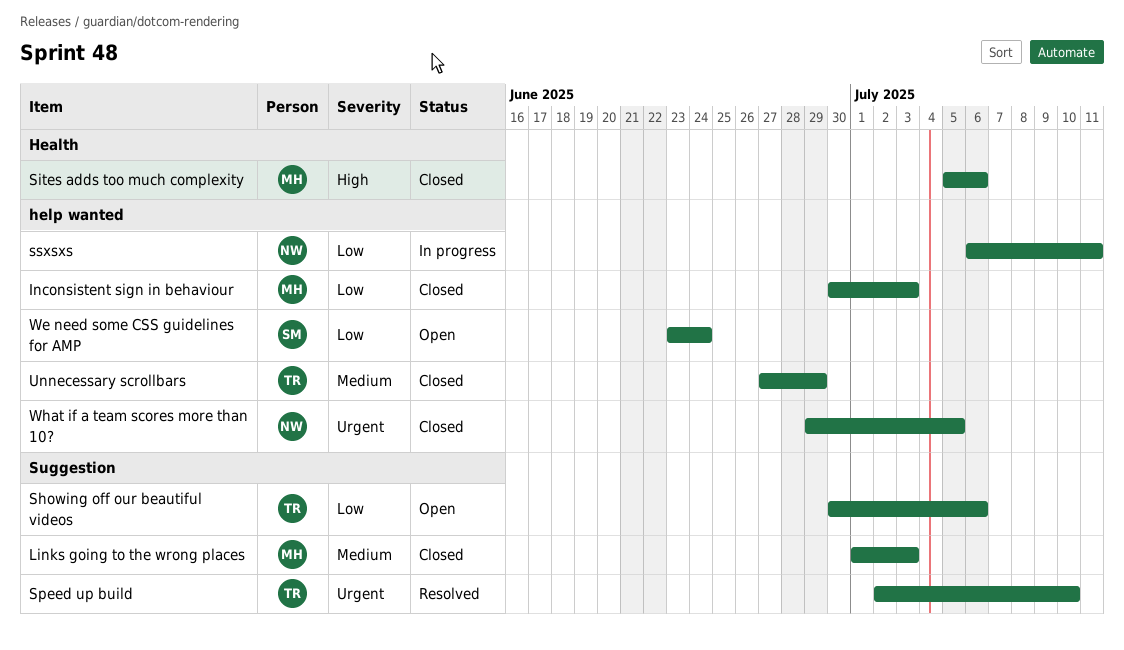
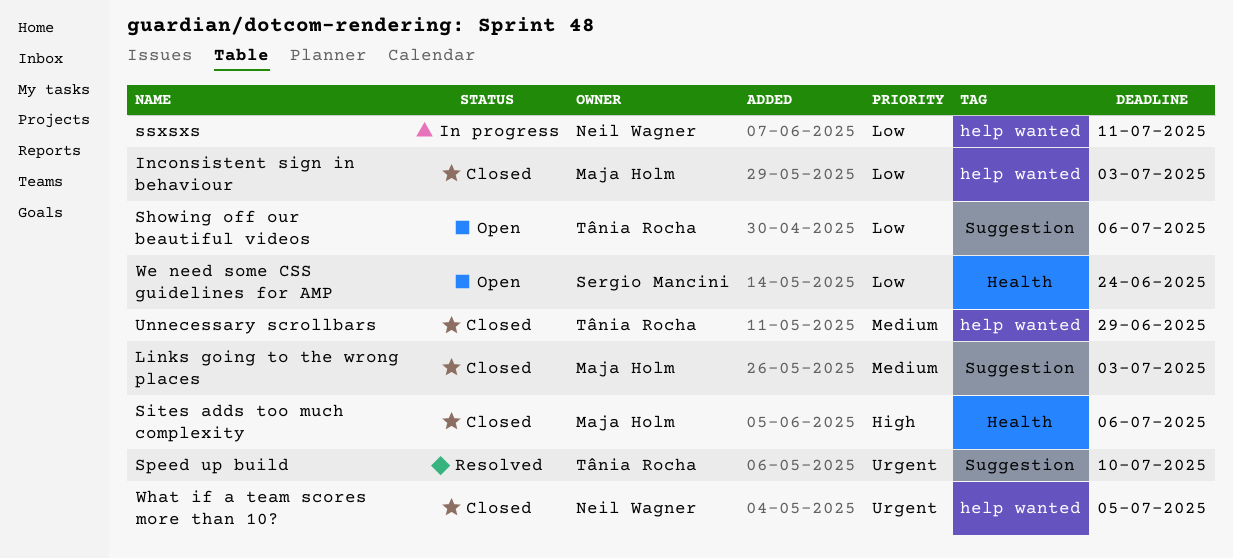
We need some CSS guidelines for AMP, label: help wanted -> Health

